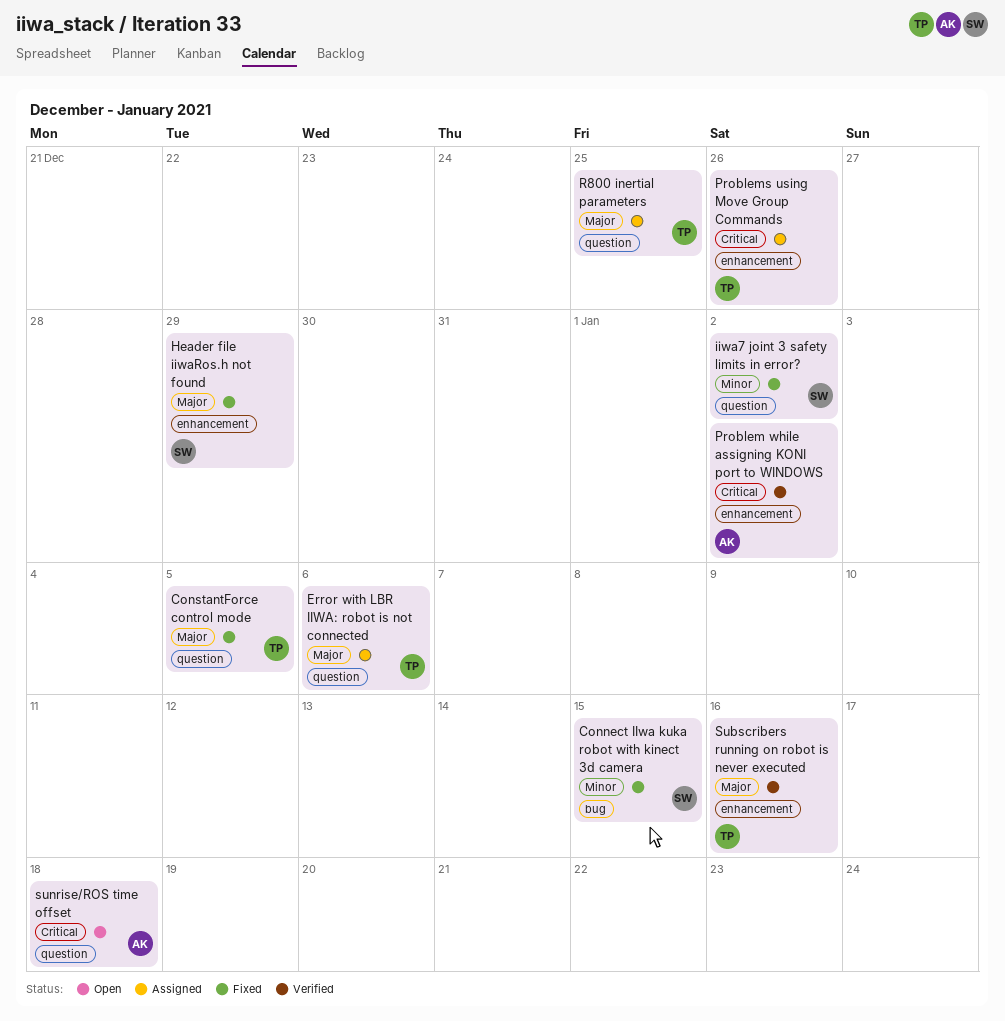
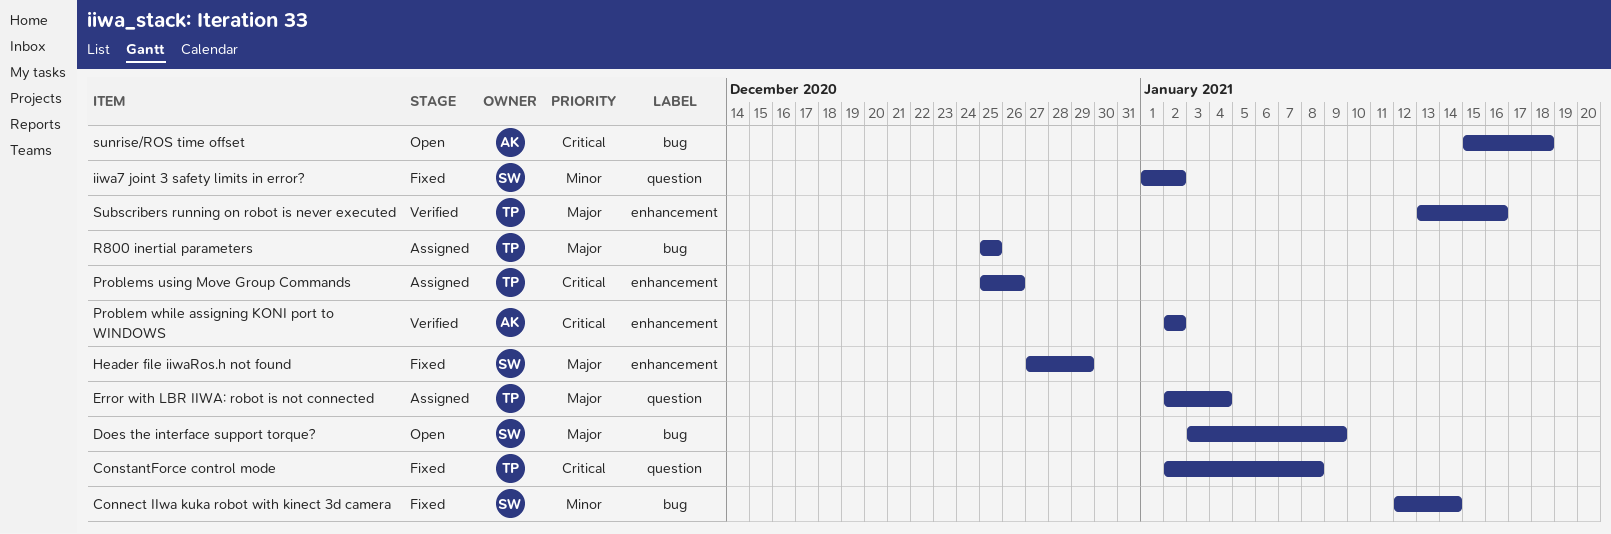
Connect IIwa kuka robot with kinect 3d camera, due: Jan 15 -> Jan 14
ConstantForce control mode, priority: Major -> Critical
ConstantForce control mode, due: Jan 5 -> Jan 8
Does the interface support torque?: none -> present
Error with LBR IIWA: robot is not connected, due: Jan 6 -> Jan 4
R800 inertial parameters, label: question -> bug
sunrise/ROS time offset, label: question -> bug

